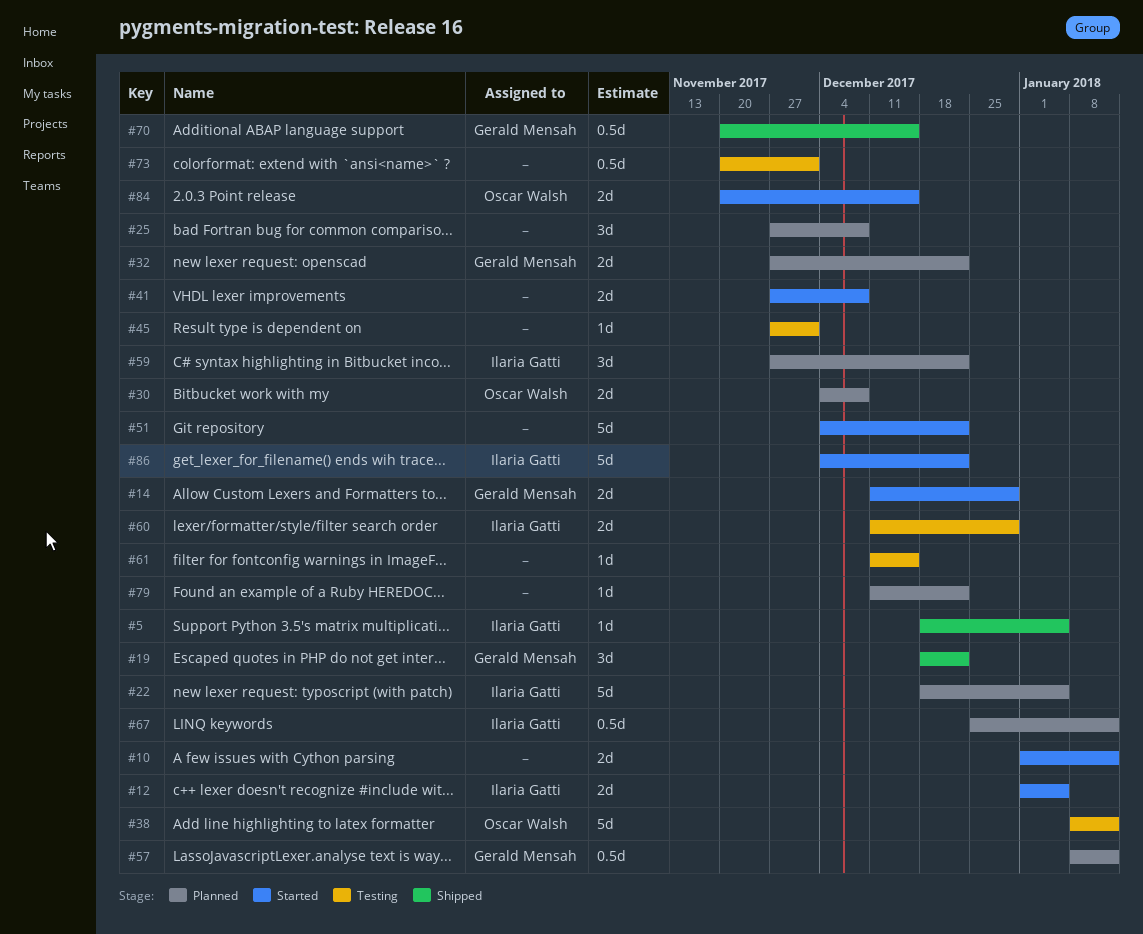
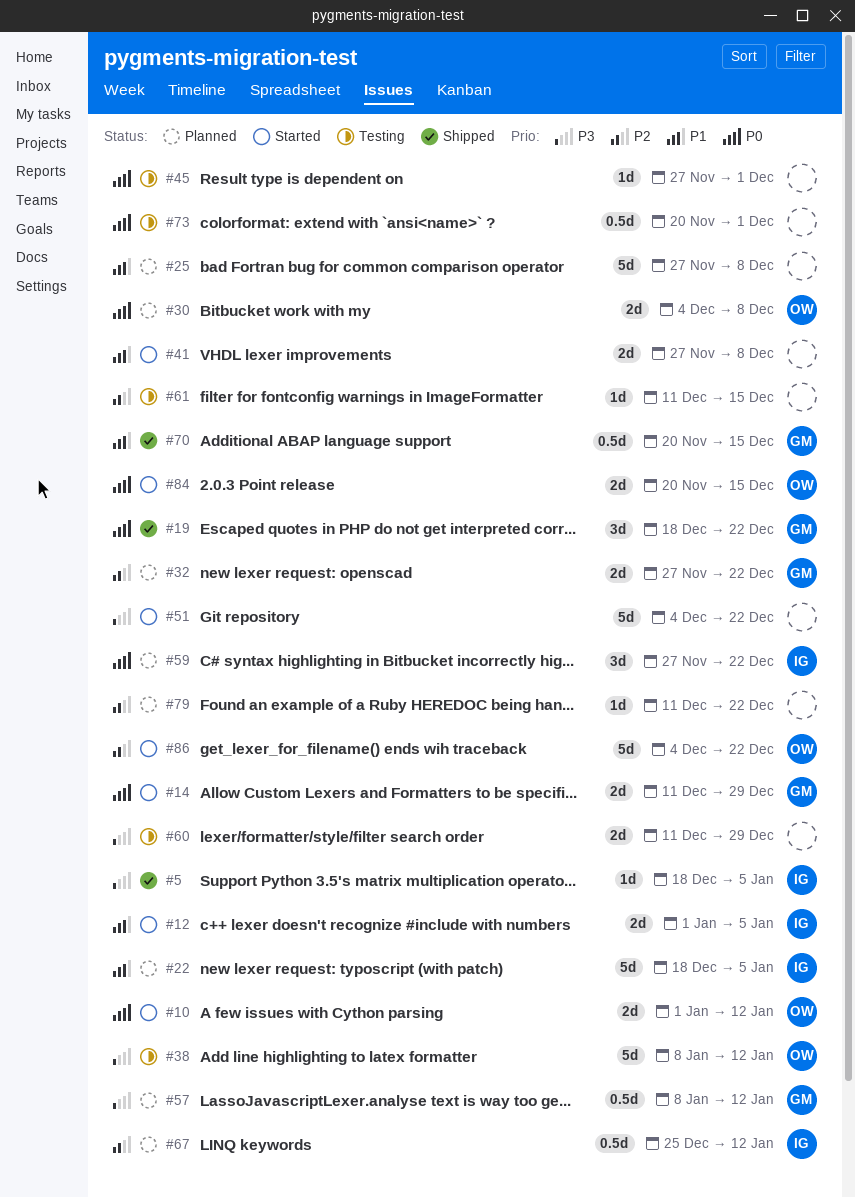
#10, owner: none -> Oscar Walsh
#25, estimate: 3d -> 5d
#60, owner: Ilaria Gatti -> none
#86, owner: Ilaria Gatti -> Oscar Walsh

